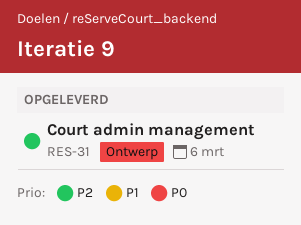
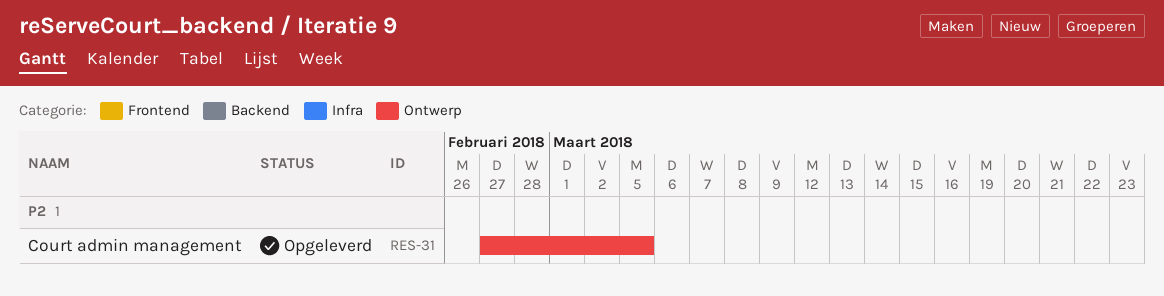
RES-31, due: Mar 6 -> Mar 5

